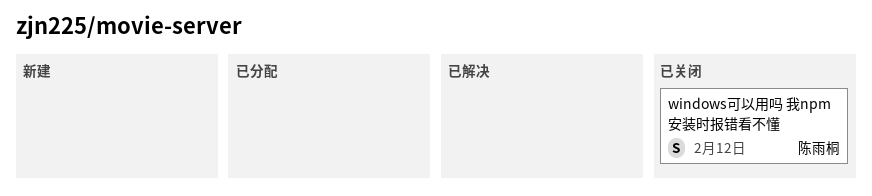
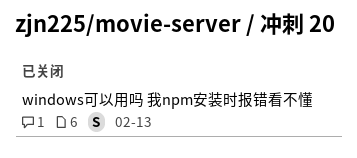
windows可以用吗 我npm安装时报错看不懂, due: Feb 12 -> Feb 13

